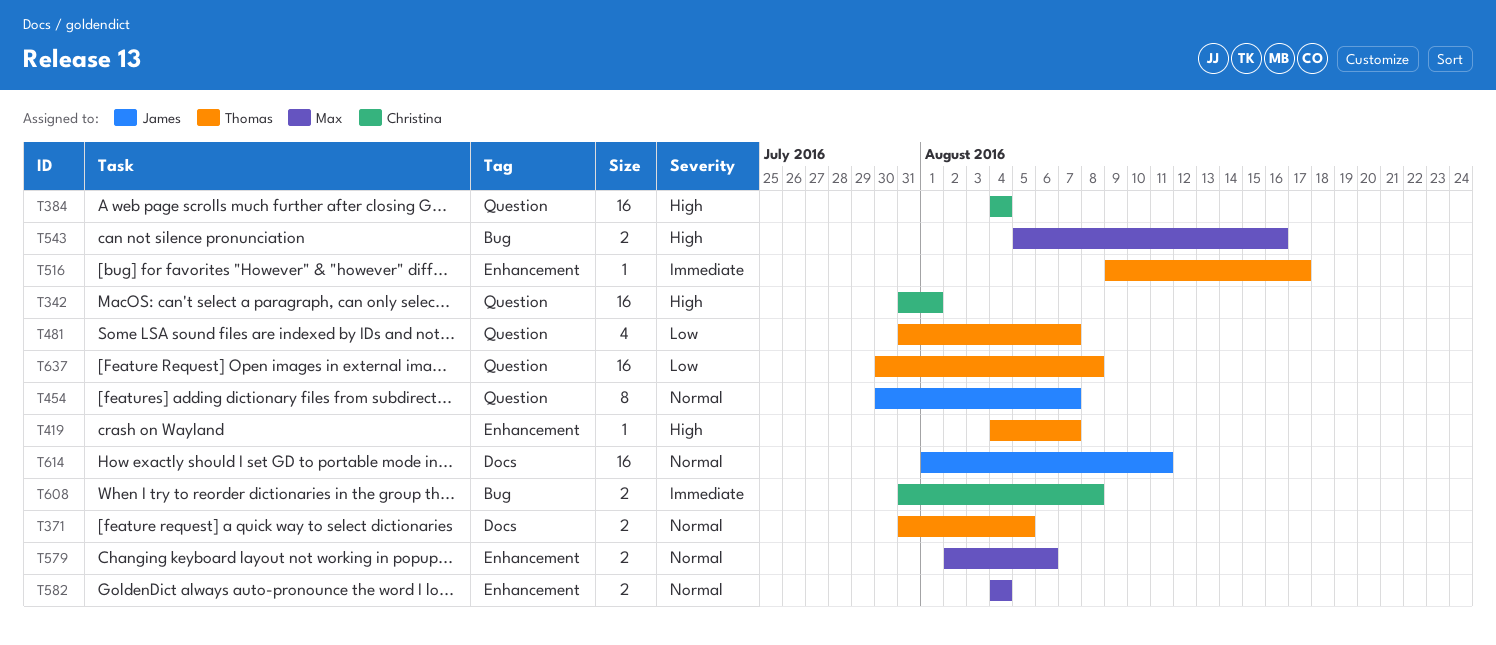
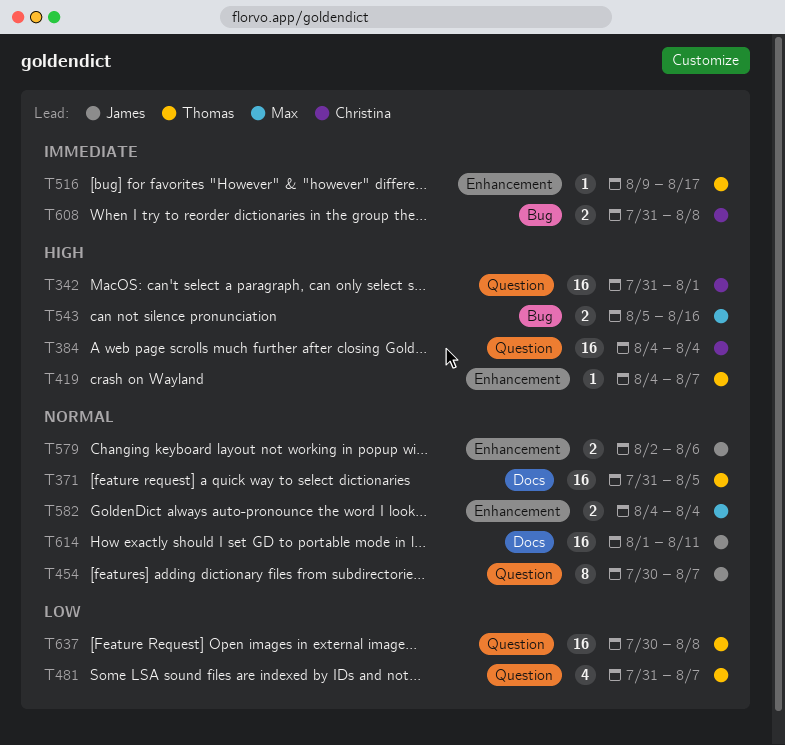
T371, estimate: 2 -> 16
T579, owner: Max -> James

